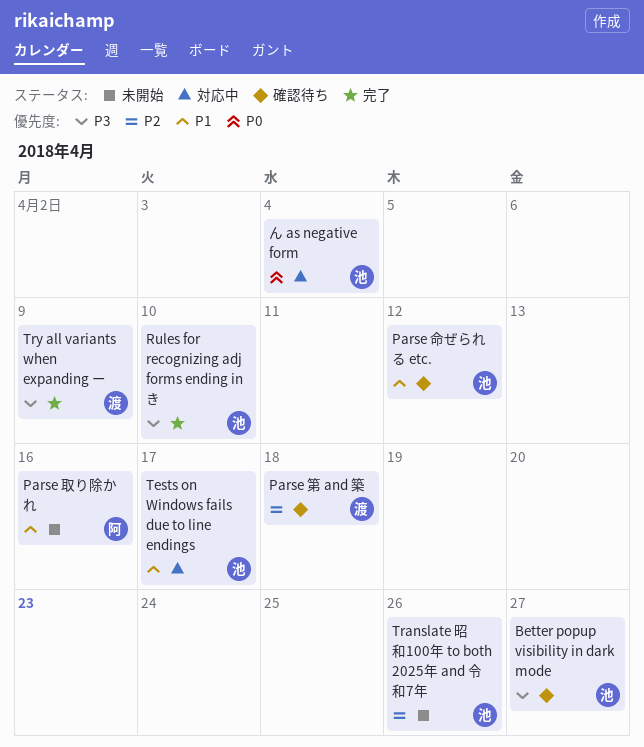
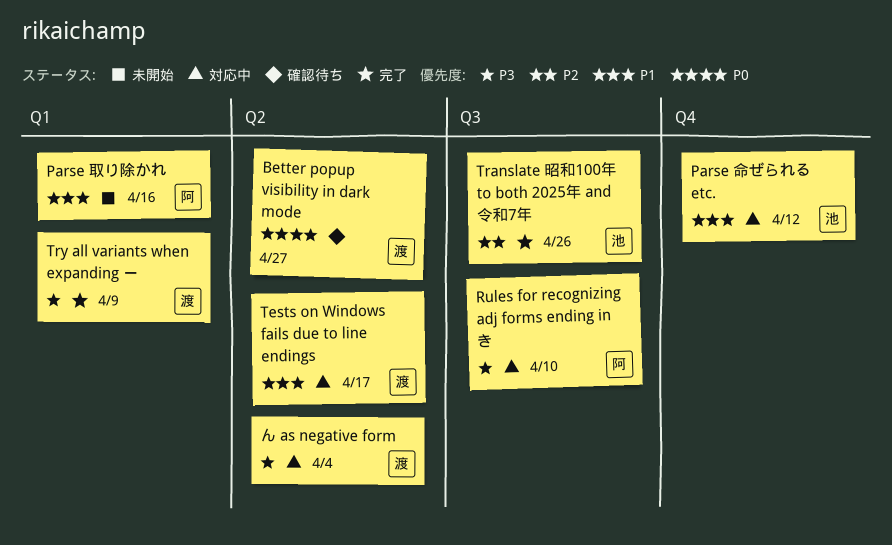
Better popup visibility in dark mode, owner: 池 -> 渡
Better popup visibility in dark mode, priority: P3 -> P0
Parse 命ぜられる etc., status: 確認待ち -> 対応中
Parse 第 and 築: present -> none
Rules for recognizing adj forms ending in き, status: 完了 -> 対応中
Rules for recognizing adj forms ending in き, owner: 池 -> 阿
Tests on Windows fails due to line endings, owner: 池 -> 渡
Translate 昭和100年 to both 2025年 and 令和7年, status: 未開始 -> 完了
ん as negative form, owner: 池 -> 渡
ん as negative form, priority: P0 -> P3

